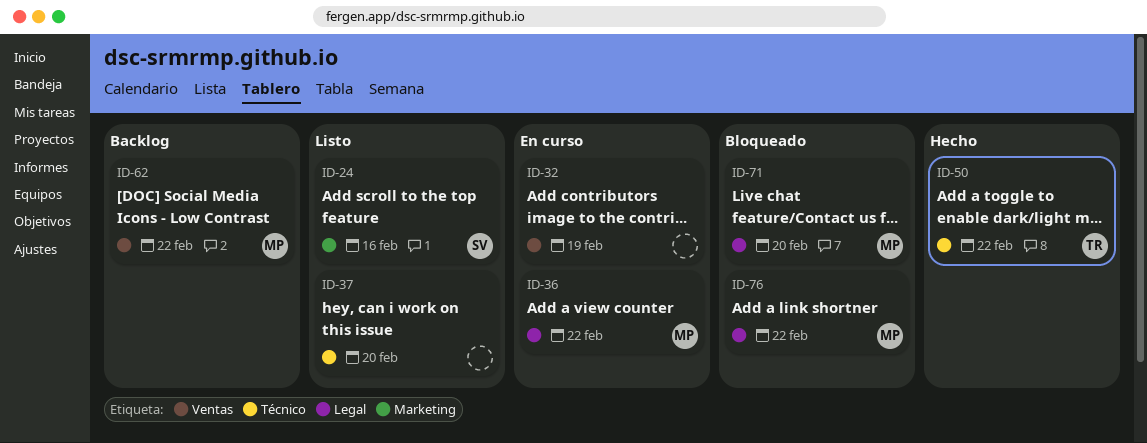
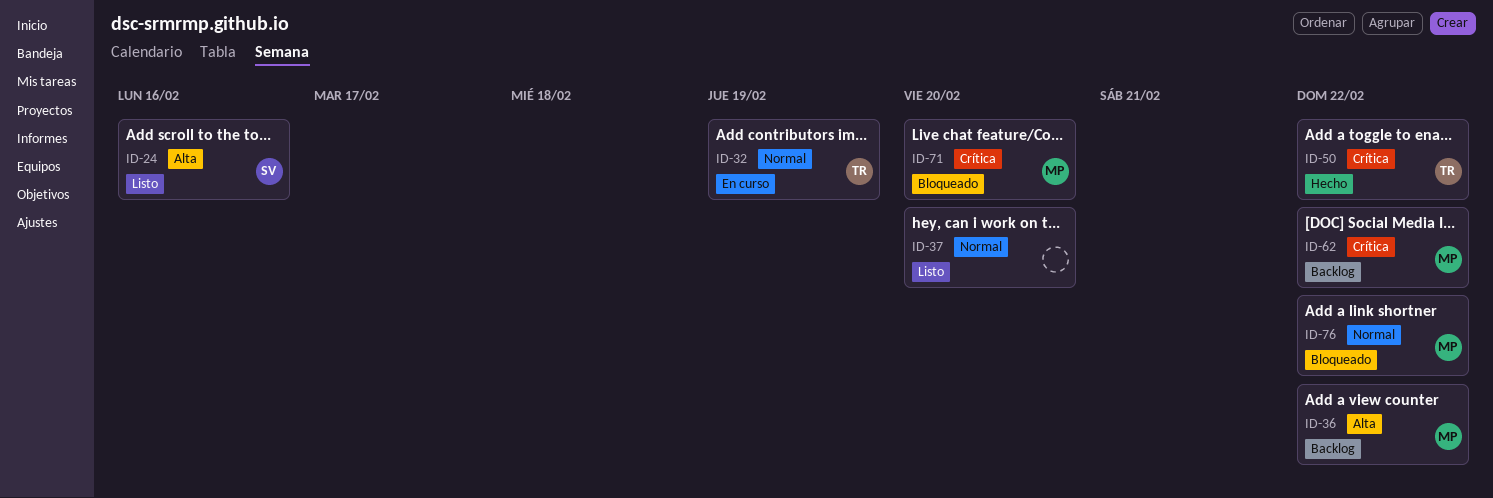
ID-32, owner: none -> TR
ID-36, status: En curso -> Backlog

